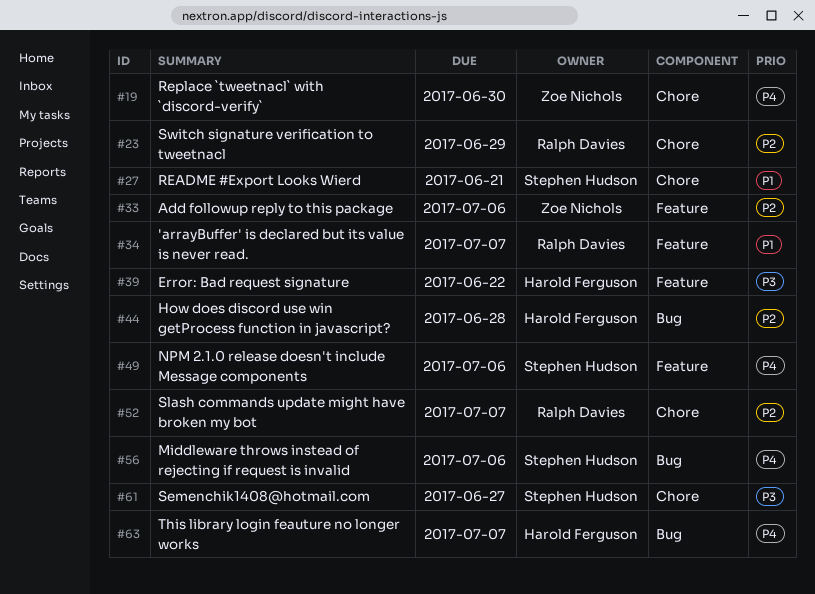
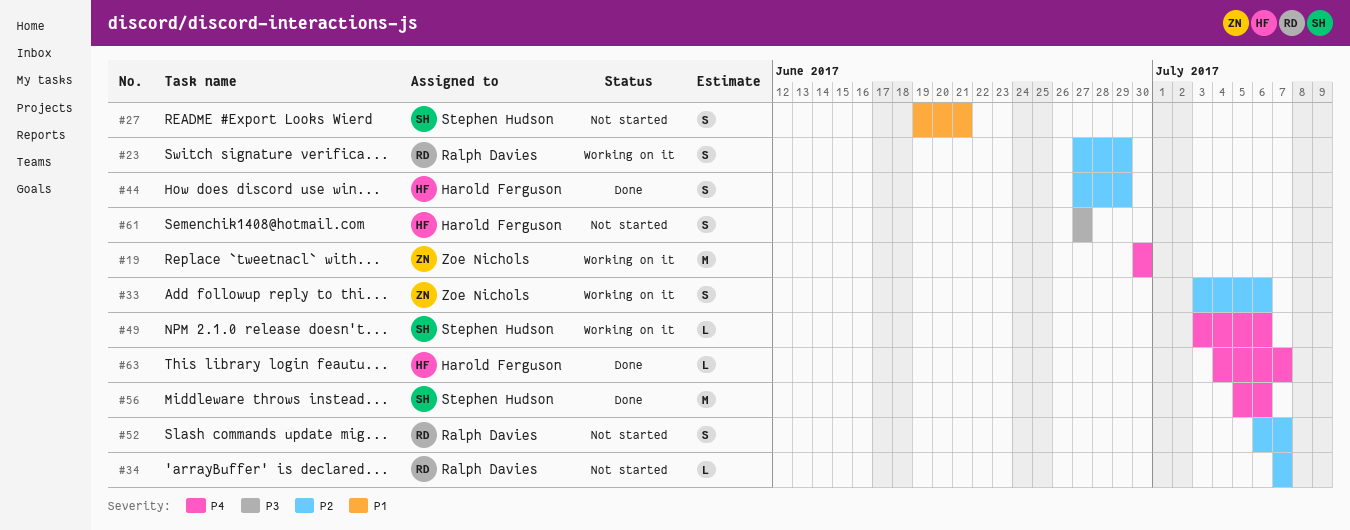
#34, priority: P1 -> P2
#39: present -> none
#44, due: Jun 28 -> Jun 29
#61, owner: Stephen Hudson -> Harold Ferguson

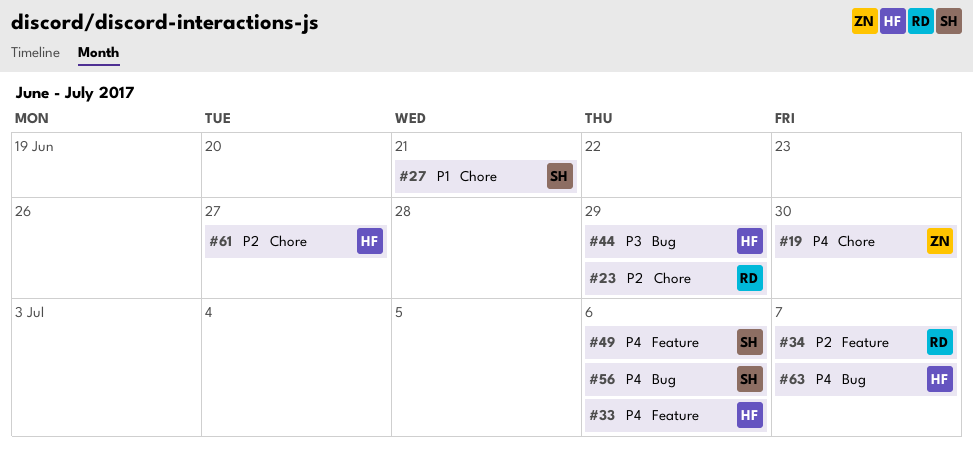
#33, owner: Zoe Nichols -> Harold Ferguson
#33, priority: P2 -> P4
#44, priority: P2 -> P3
#52: present -> none
#61, priority: P3 -> P2

